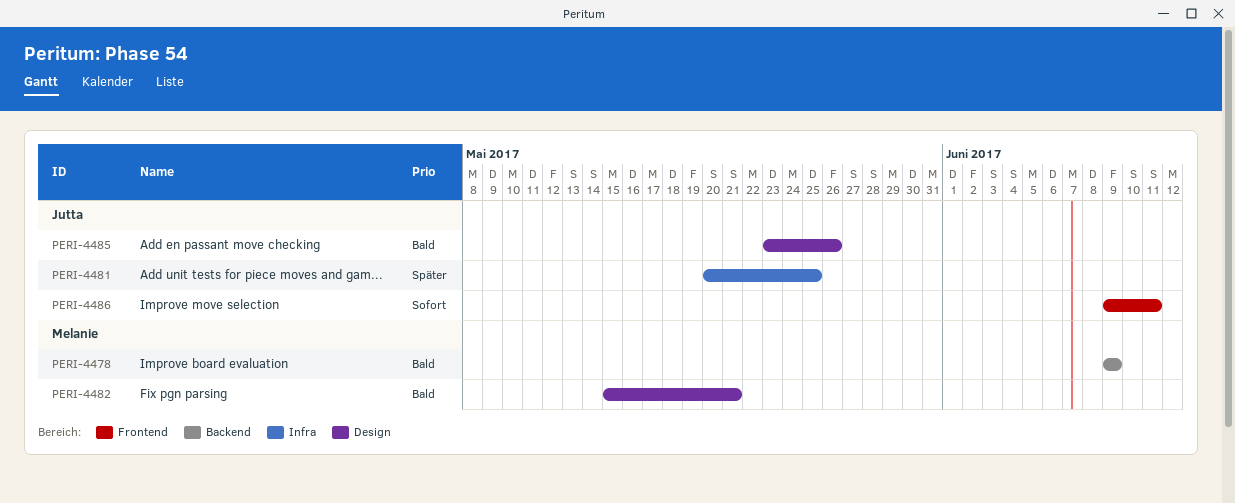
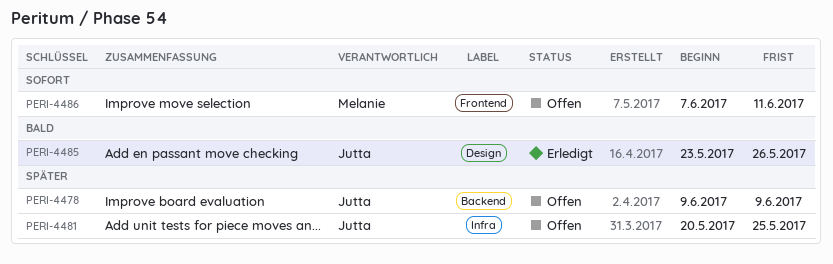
PERI-4478, owner: Melanie -> Jutta
PERI-4478, priority: Bald -> Später
PERI-4482: present -> none
PERI-4486, owner: Jutta -> Melanie
PERI-4486, start: Jun 9 -> Jun 7

